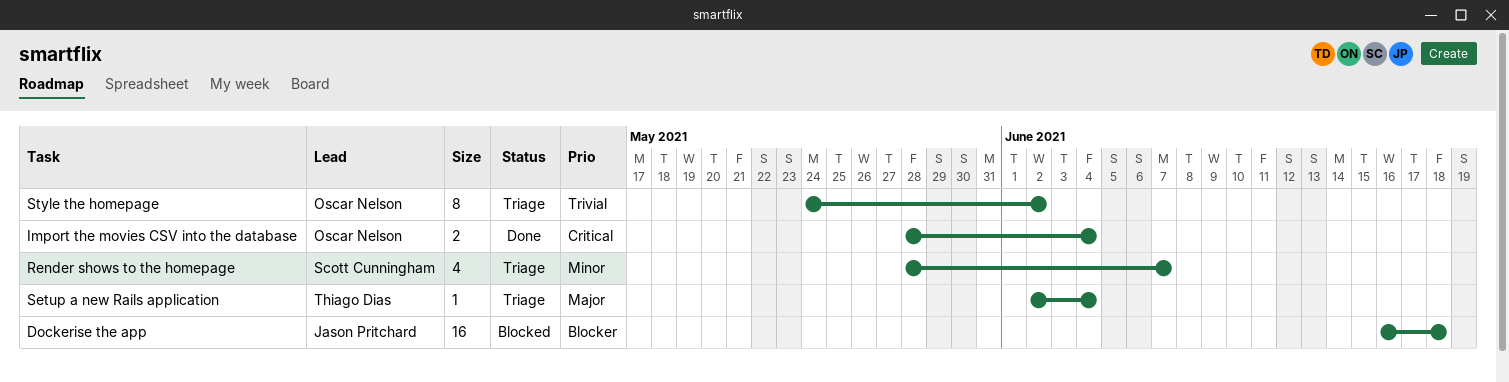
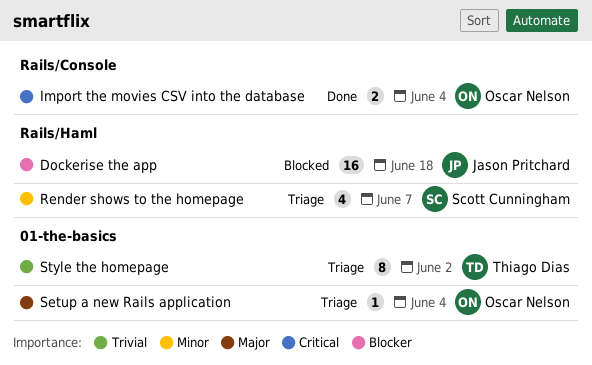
Setup a new Rails application, owner: Thiago Dias -> Oscar Nelson
Style the homepage, owner: Oscar Nelson -> Thiago Dias

